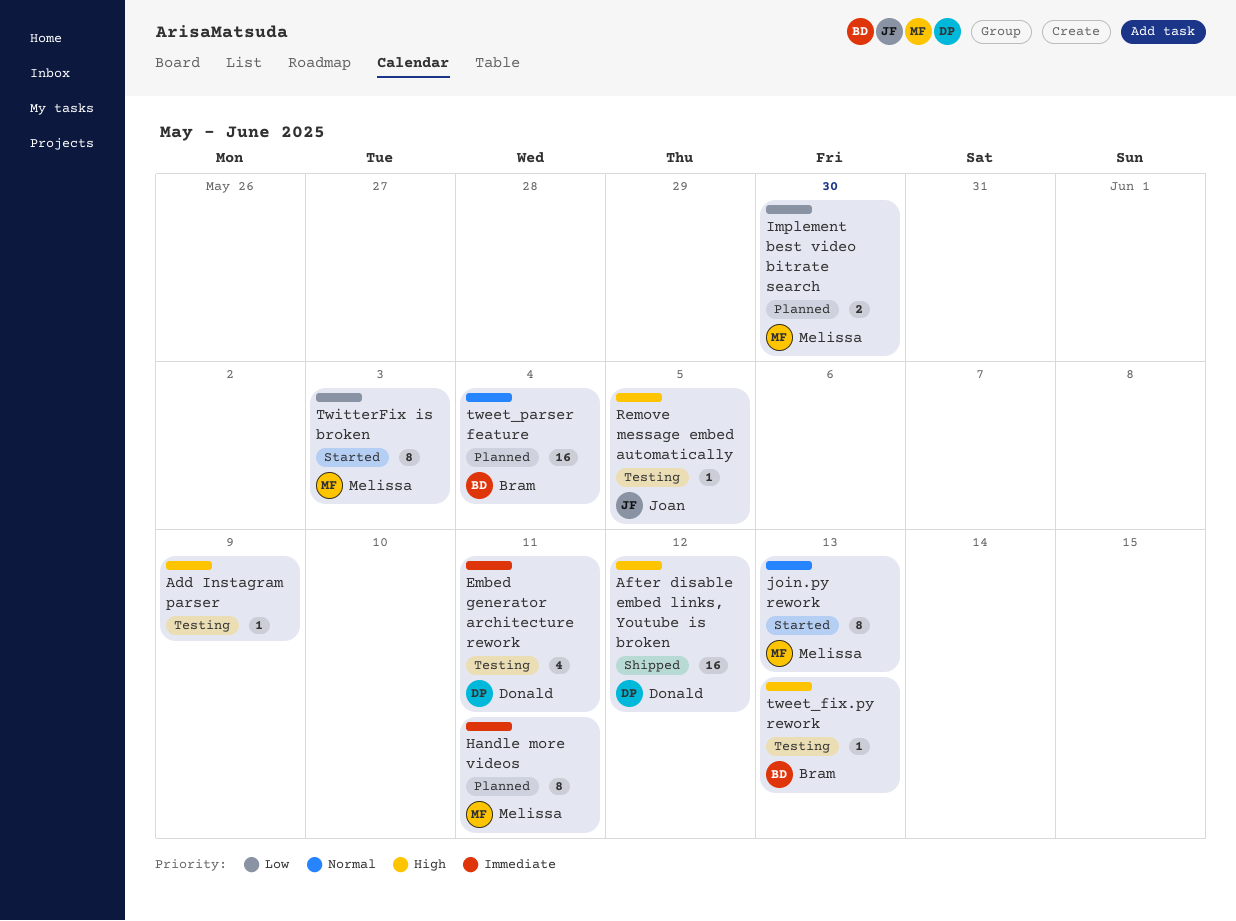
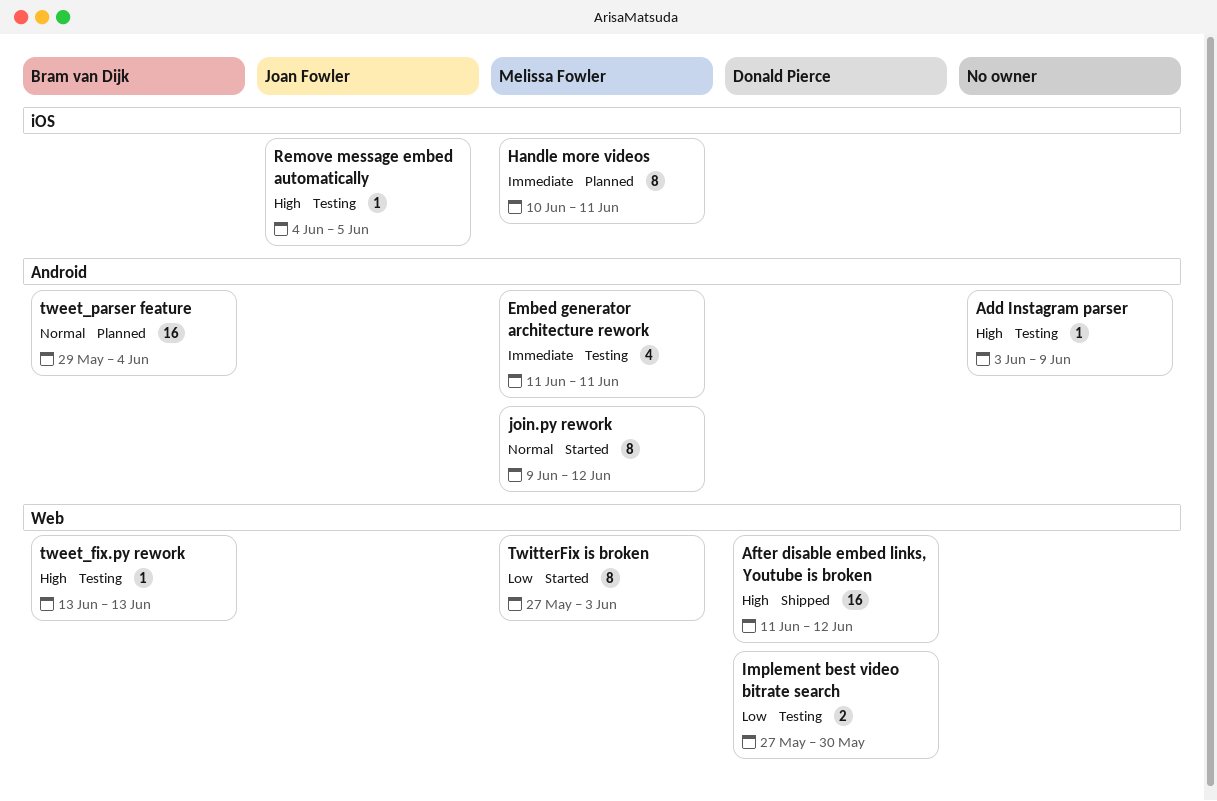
Embed generator architecture rework, owner: Donald Pierce -> Melissa Fowler
Implement best video bitrate search, status: Planned -> Testing
Implement best video bitrate search, owner: Melissa Fowler -> Donald Pierce
join.py rework, due: Jun 13 -> Jun 12

